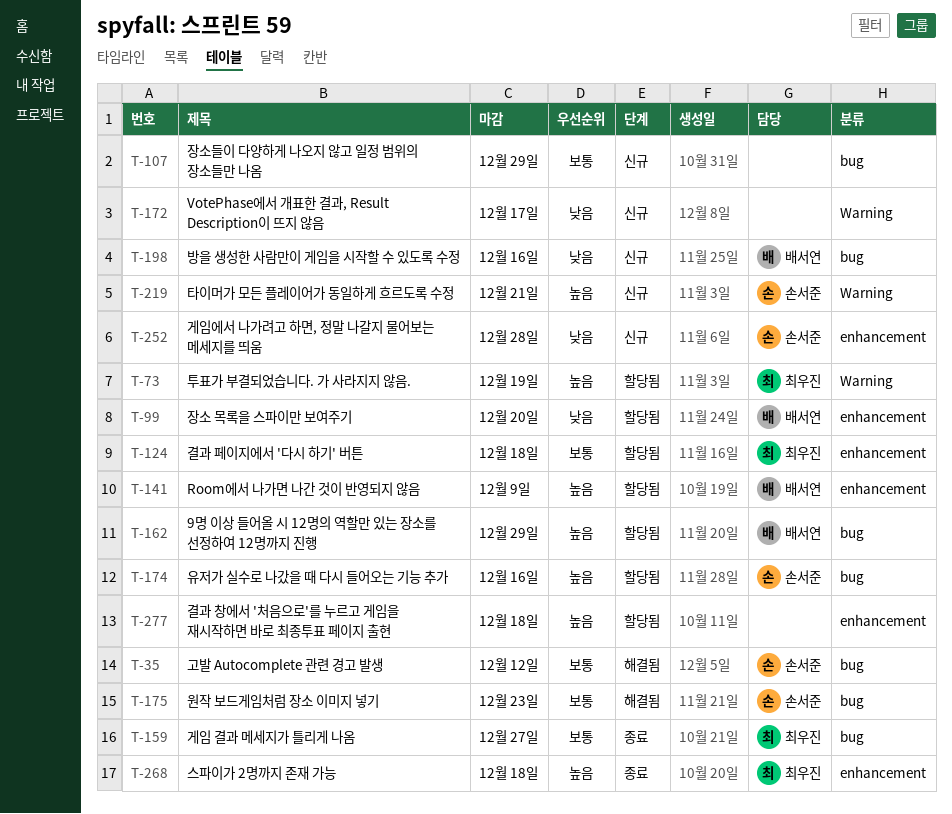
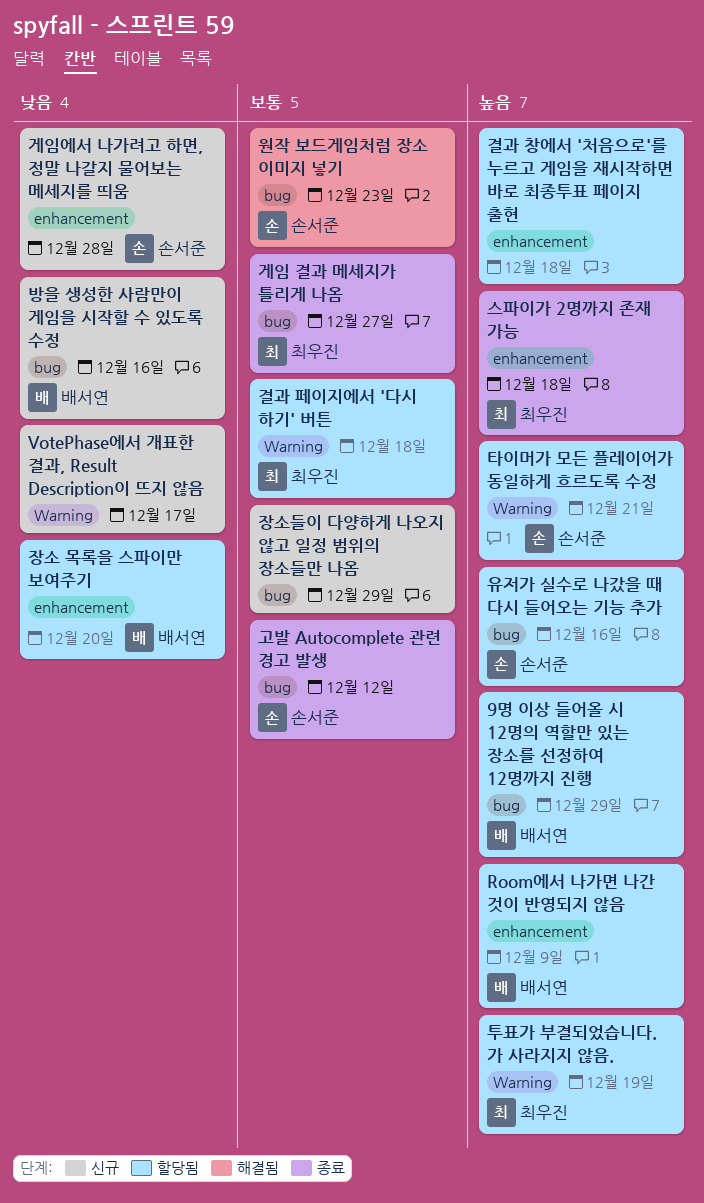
결과 페이지에서 '다시 하기' 버튼, label: enhancement -> Warning
고발 Autocomplete 관련 경고 발생, status: 해결됨 -> 종료
타이머가 모든 플레이어가 동일하게 흐르도록 수정, status: 신규 -> 할당됨

